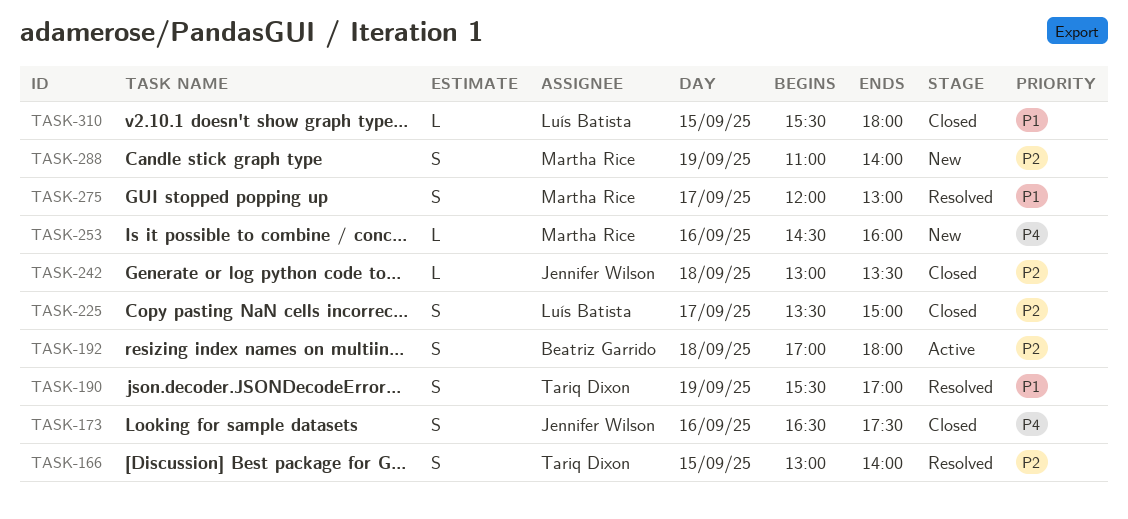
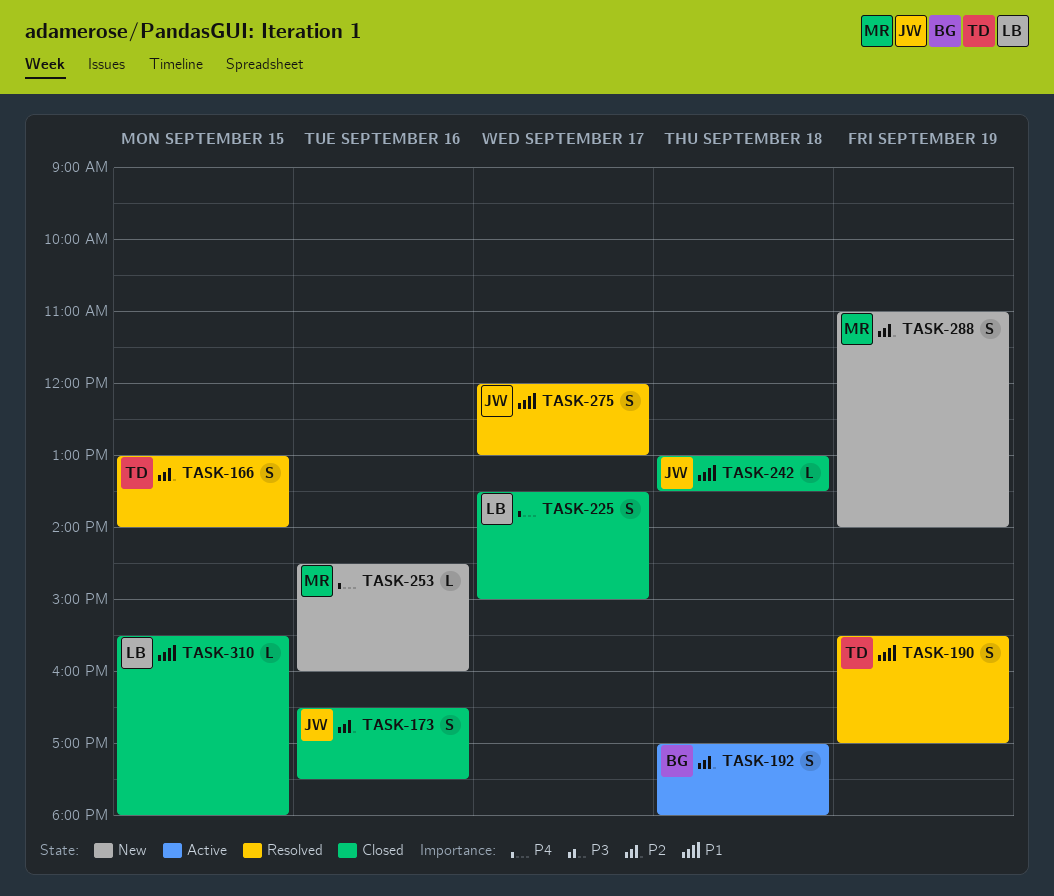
TASK-173, priority: P4 -> P2
TASK-225, priority: P2 -> P4
TASK-242, priority: P2 -> P1
TASK-275, owner: Martha Rice -> Jennifer Wilson

